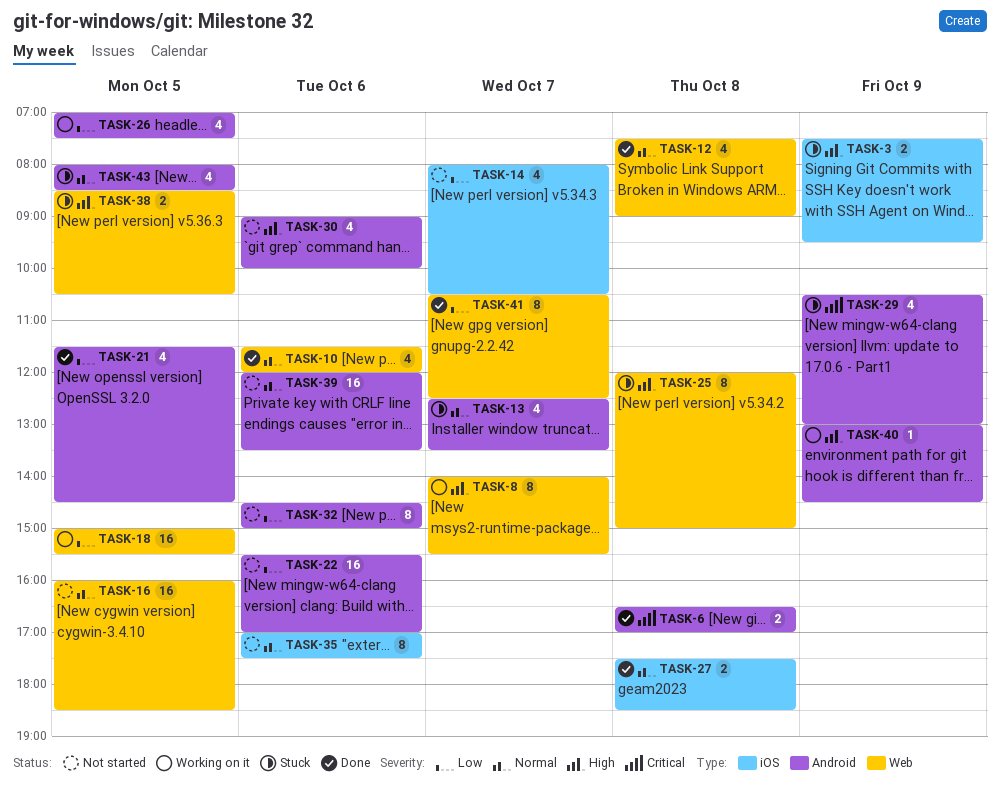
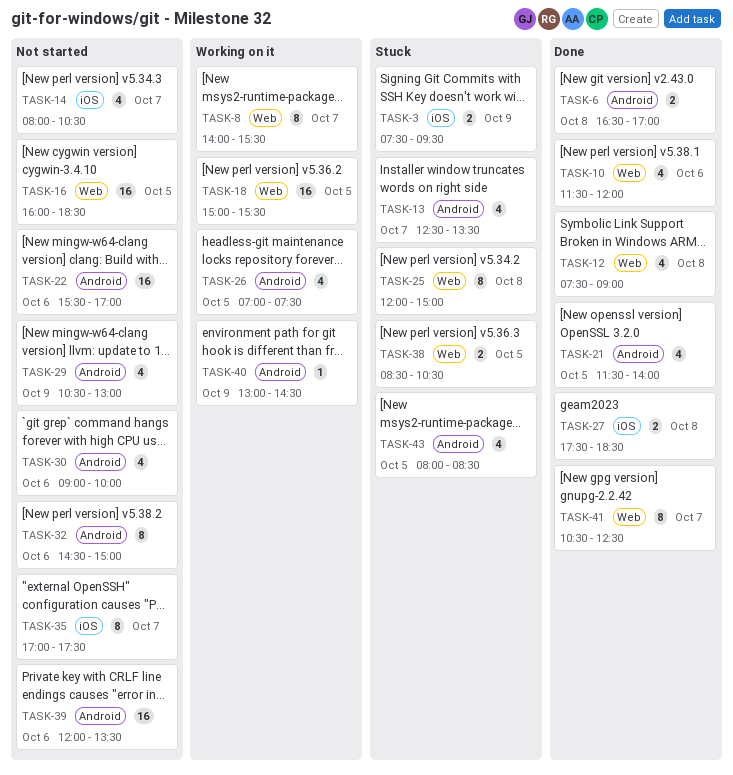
TASK-21, ends: 14:30 -> 14:00
TASK-29, status: Stuck -> Not started
TASK-35, day: Oct 6 -> Oct 7

